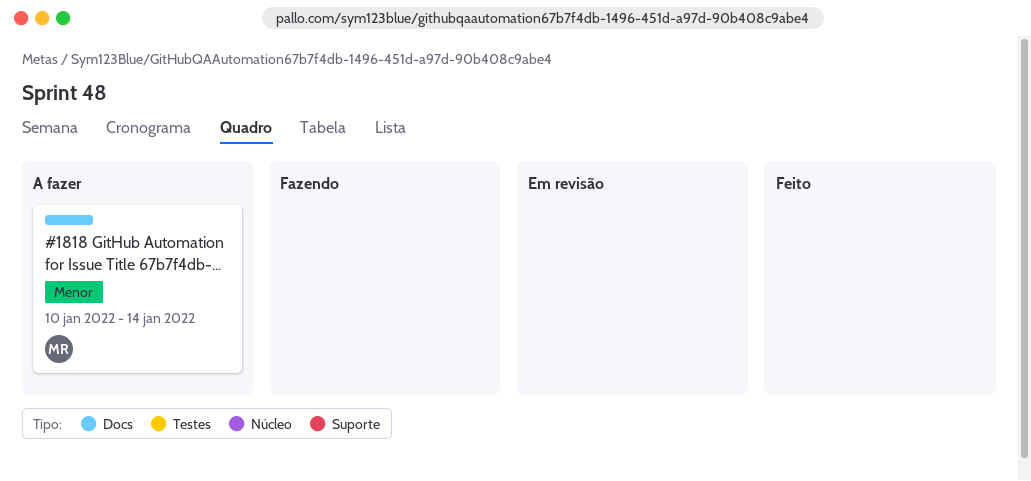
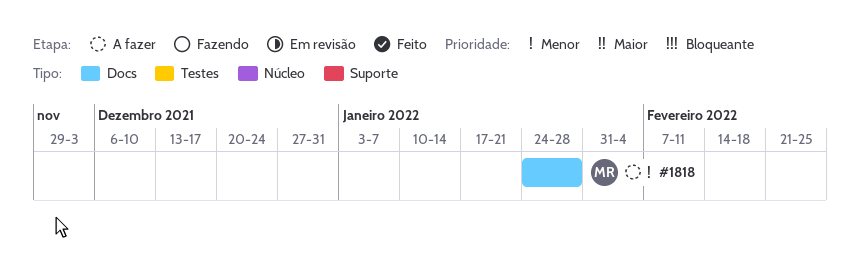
#1818, start: Jan 10 -> Jan 24
#1818, due: Jan 14 -> Jan 28

